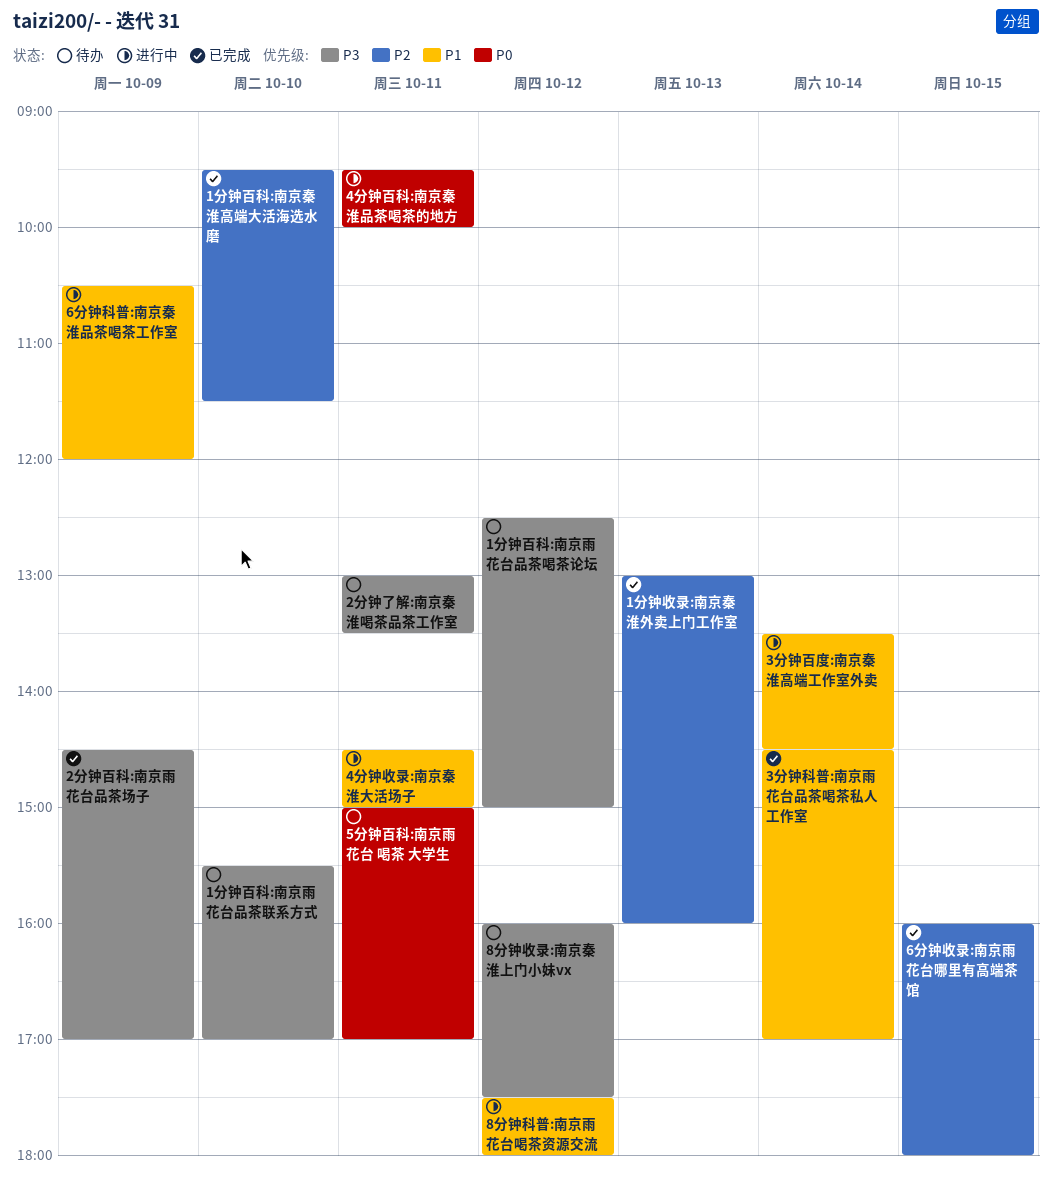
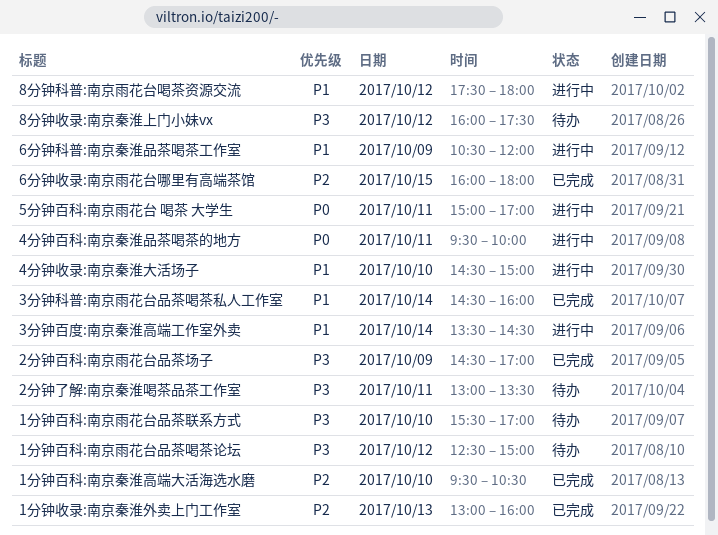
1分钟百科:南京秦淮高端大活海选水磨, ends: 11:30 -> 10:30
3分钟科普:南京雨花台品茶喝茶私人工作室, ends: 17:00 -> 16:00
4分钟收录:南京秦淮大活场子, day: Oct 11 -> Oct 10
5分钟百科:南京雨花台 喝茶 大学生, status: 待办 -> 进行中

